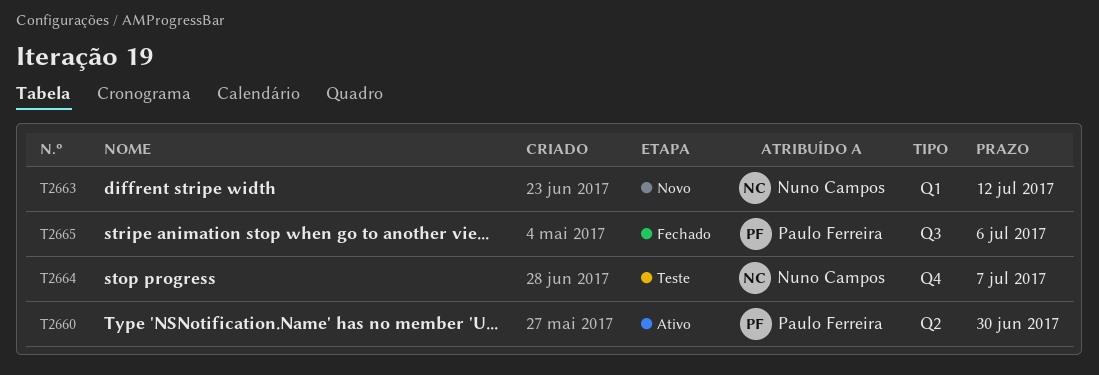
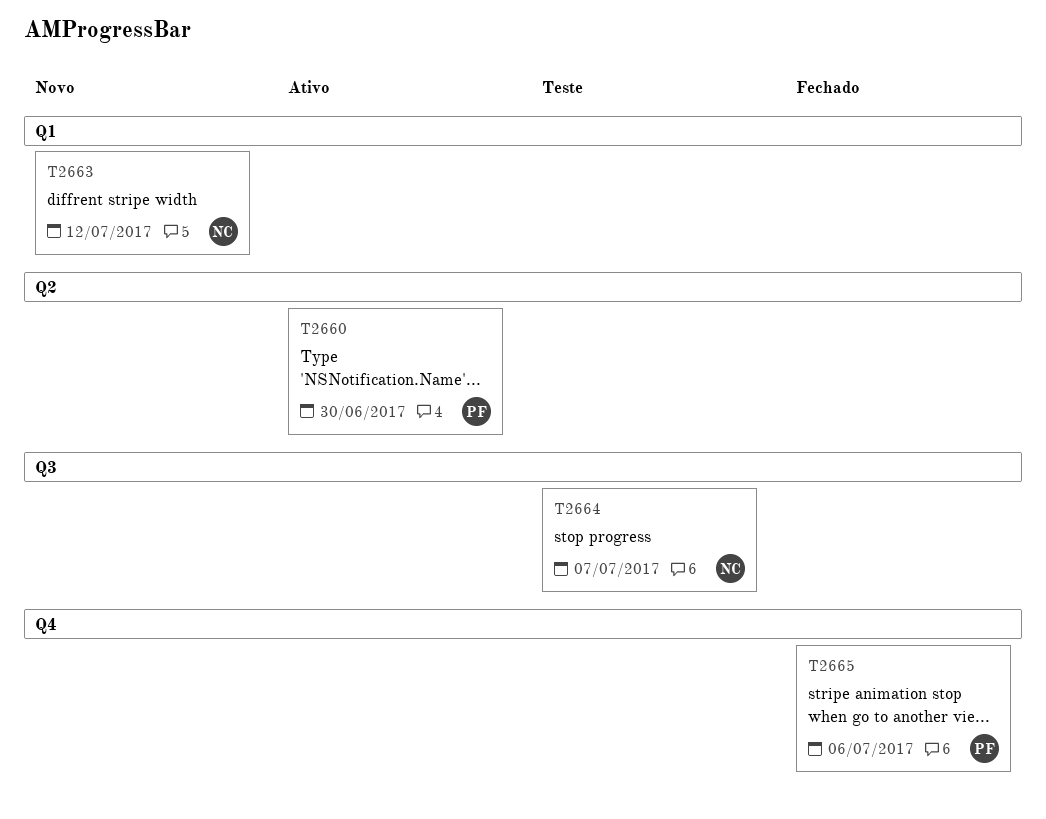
T2664, label: Q4 -> Q3
T2665, label: Q3 -> Q4

